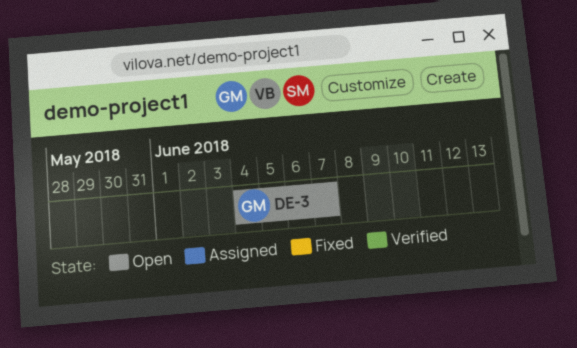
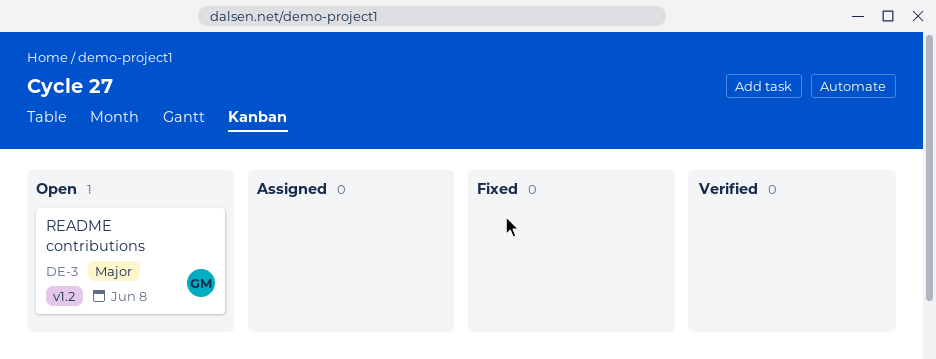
DE-3, due: Jun 7 -> Jun 8

